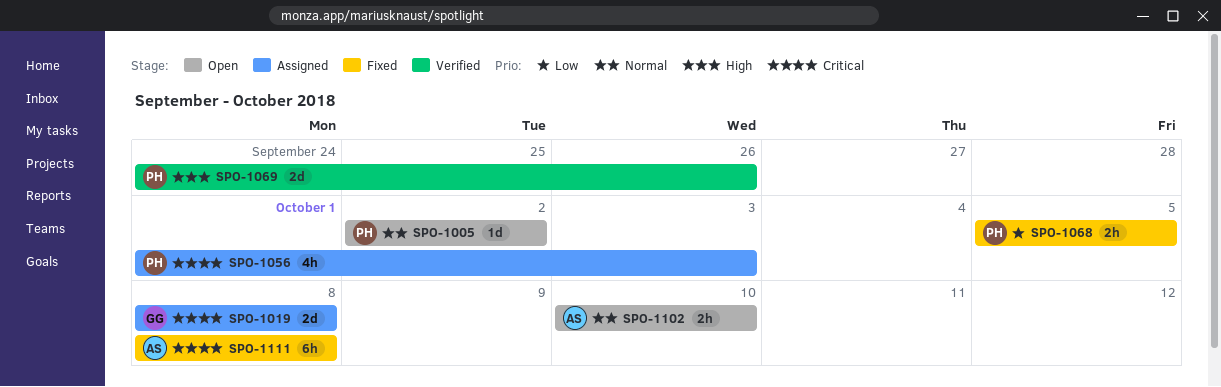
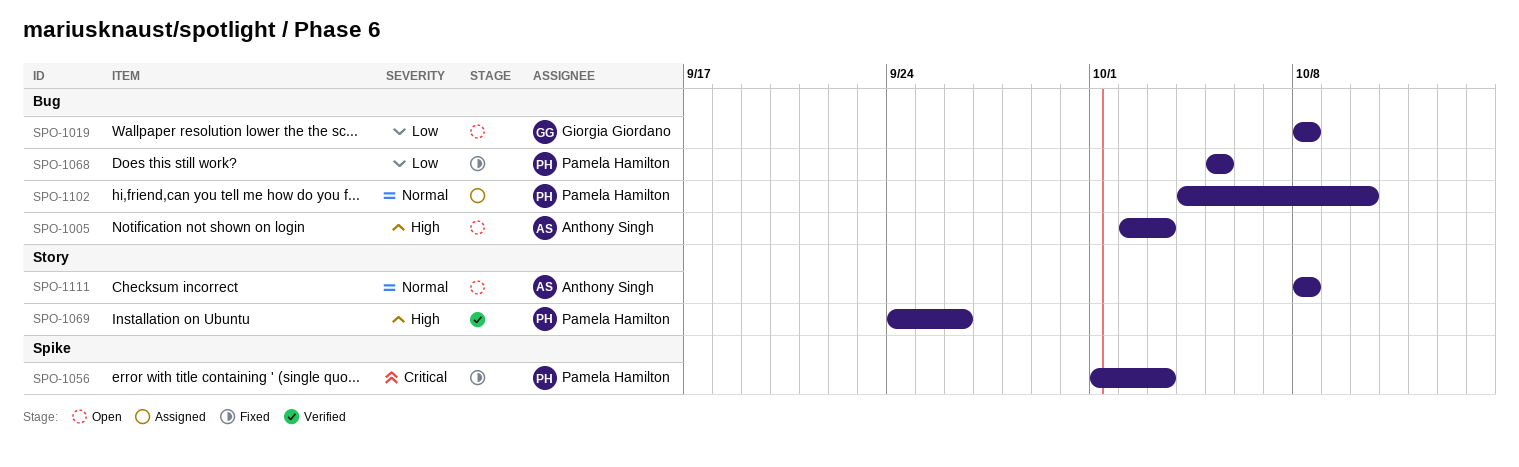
SPO-1005, owner: Pamela Hamilton -> Anthony Singh
SPO-1005, priority: Normal -> High
SPO-1005, due: Oct 2 -> Oct 3
SPO-1019, status: Assigned -> Open
SPO-1019, priority: Critical -> Low
SPO-1056, status: Assigned -> Fixed
SPO-1102, status: Open -> Assigned
SPO-1102, owner: Anthony Singh -> Pamela Hamilton
SPO-1102, start: Oct 10 -> Oct 4
SPO-1111, status: Fixed -> Open
SPO-1111, priority: Critical -> Normal

